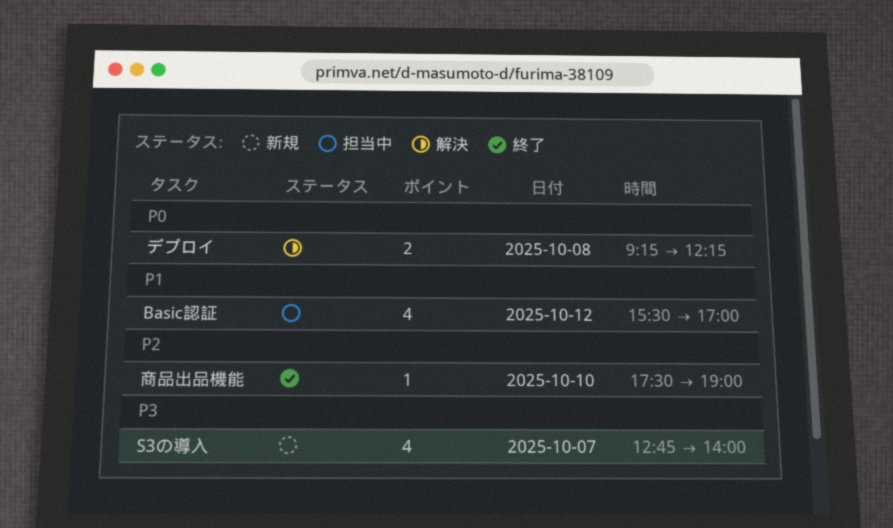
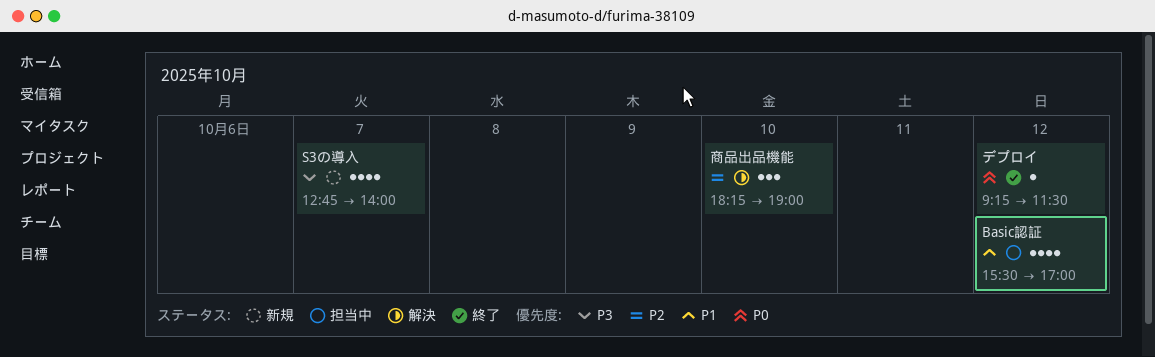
デプロイ, status: 解決 -> 終了
デプロイ, estimate: 2 -> 1
デプロイ, day: Oct 8 -> Oct 12
デプロイ, ends: 12:15 -> 11:30
商品出品機能, status: 終了 -> 解決
商品出品機能, estimate: 1 -> 3
商品出品機能, begins: 17:30 -> 18:15

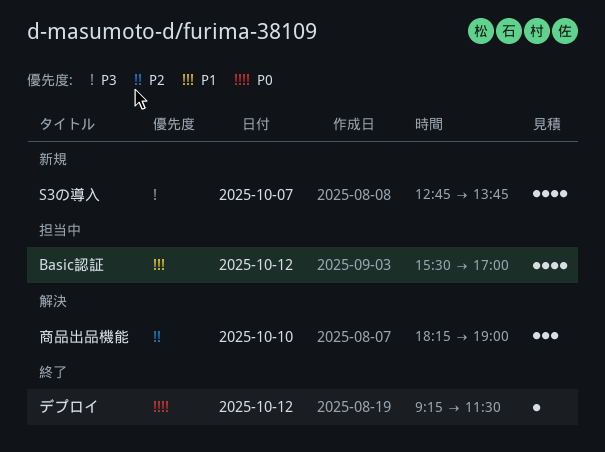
S3の導入, ends: 14:00 -> 13:45

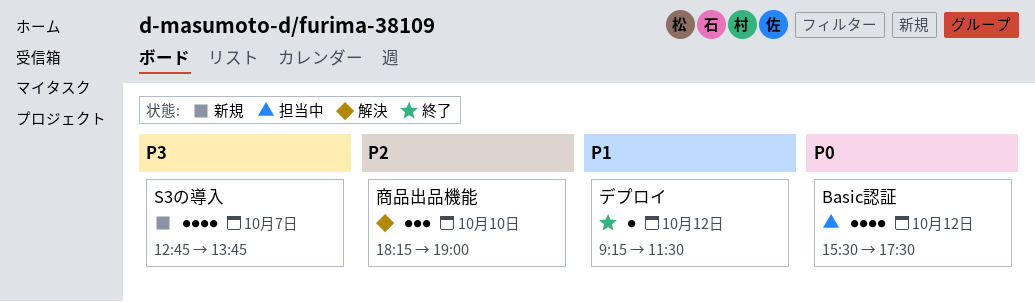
Basic認証, priority: P1 -> P0
Basic認証, ends: 17:00 -> 17:30
デプロイ, priority: P0 -> P1

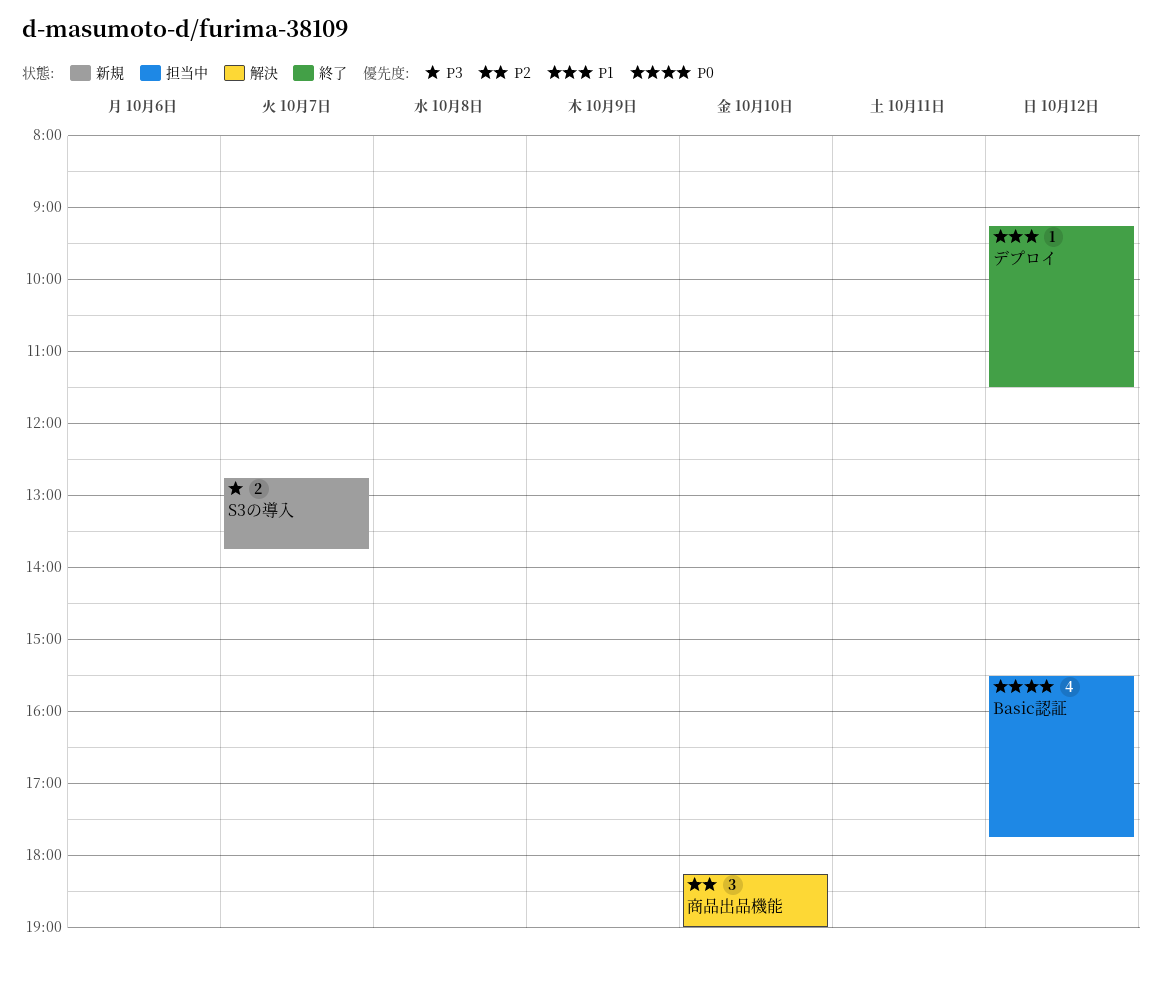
Basic認証, ends: 17:30 -> 17:45
S3の導入, estimate: 4 -> 2

